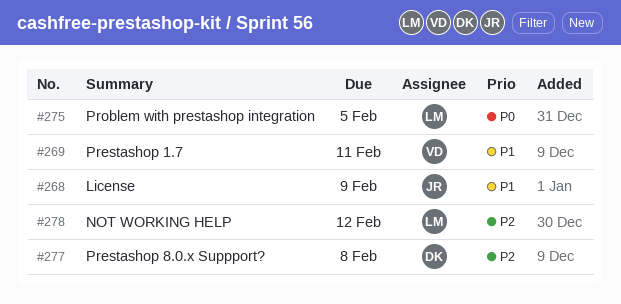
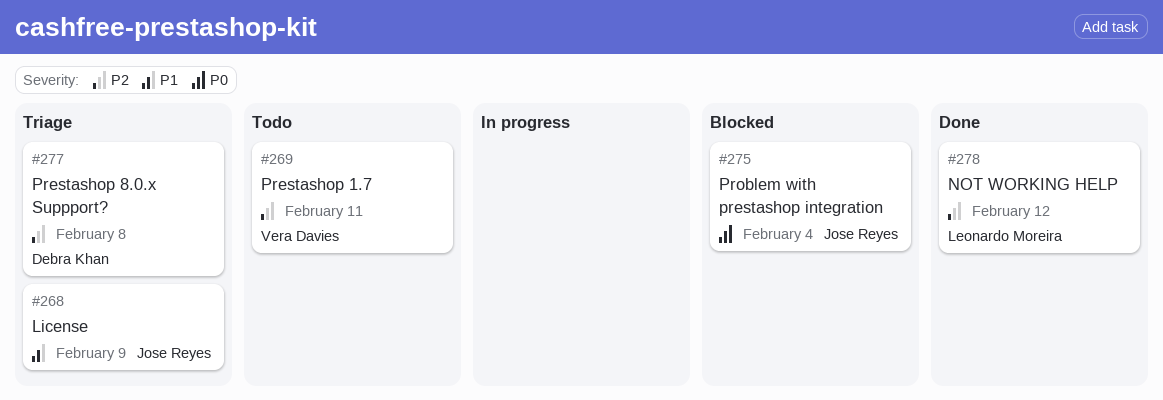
#269, priority: P1 -> P2
#275, owner: Leonardo Moreira -> Jose Reyes
#275, due: Feb 5 -> Feb 4

